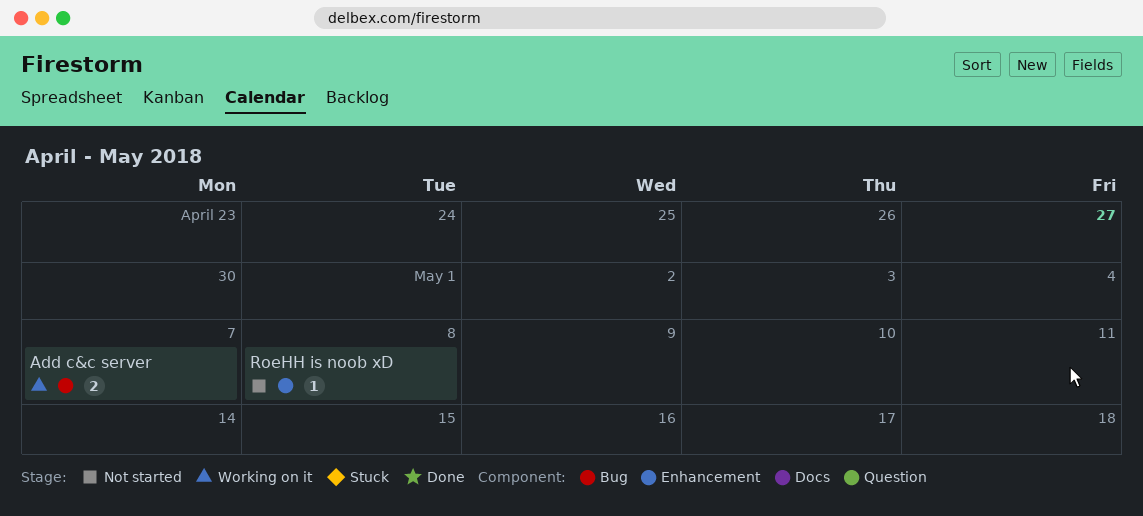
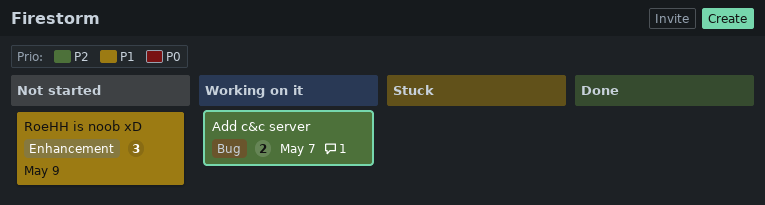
RoeHH is noob xD, estimate: 1 -> 3
RoeHH is noob xD, due: May 8 -> May 9

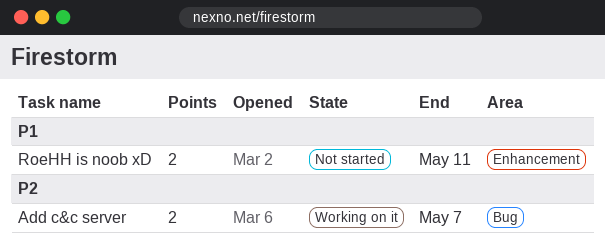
RoeHH is noob xD, estimate: 3 -> 2
RoeHH is noob xD, due: May 9 -> May 11

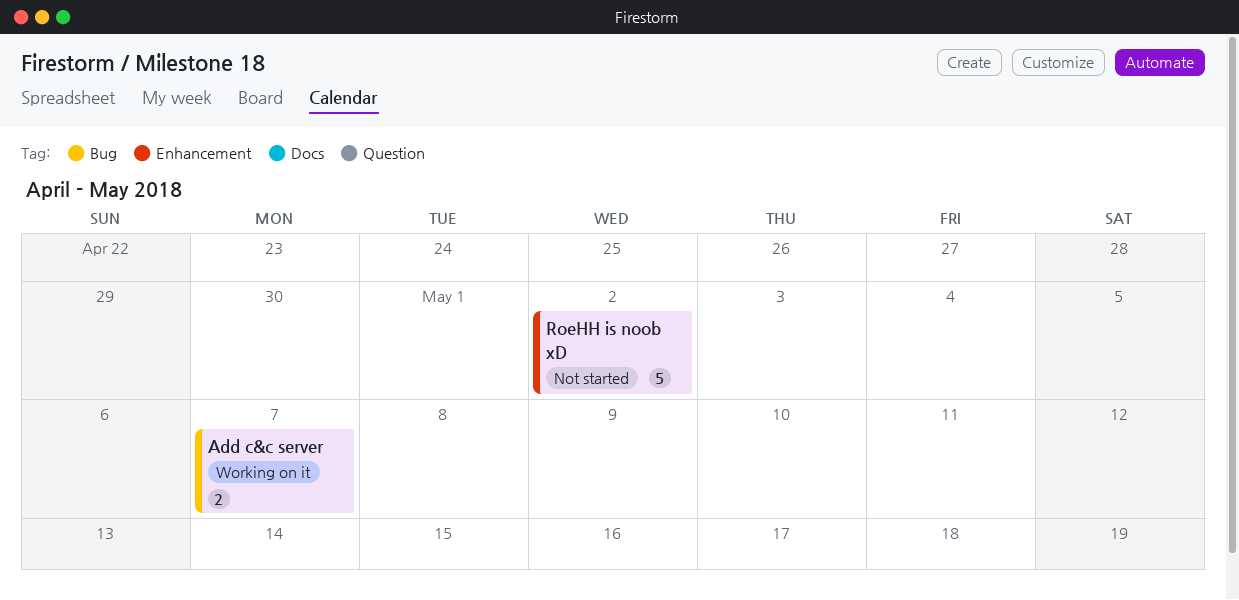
RoeHH is noob xD, estimate: 2 -> 5
RoeHH is noob xD, due: May 11 -> May 2

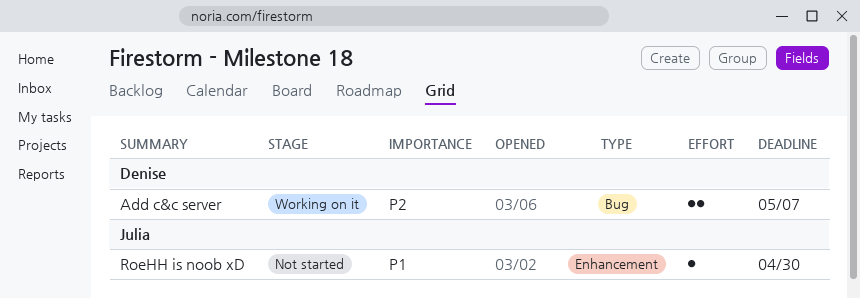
RoeHH is noob xD, estimate: 5 -> 1
RoeHH is noob xD, due: May 2 -> Apr 30

